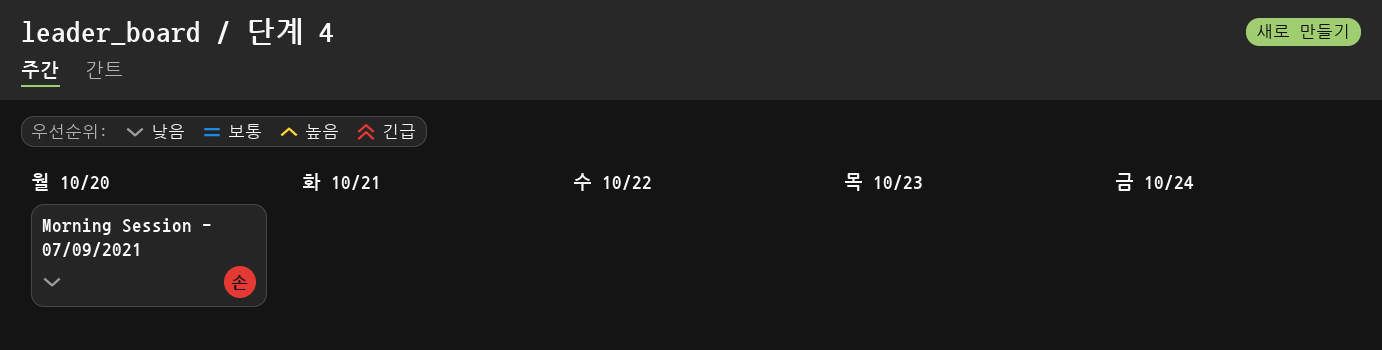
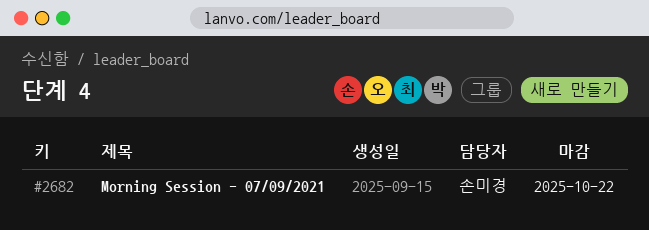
Morning Session - 07/09/2021, due: Oct 20 -> Oct 22

